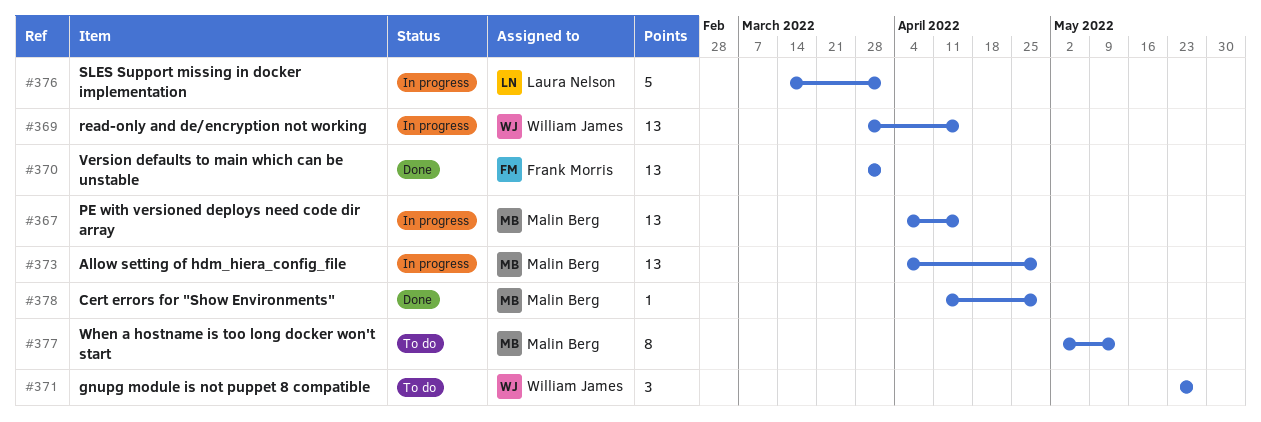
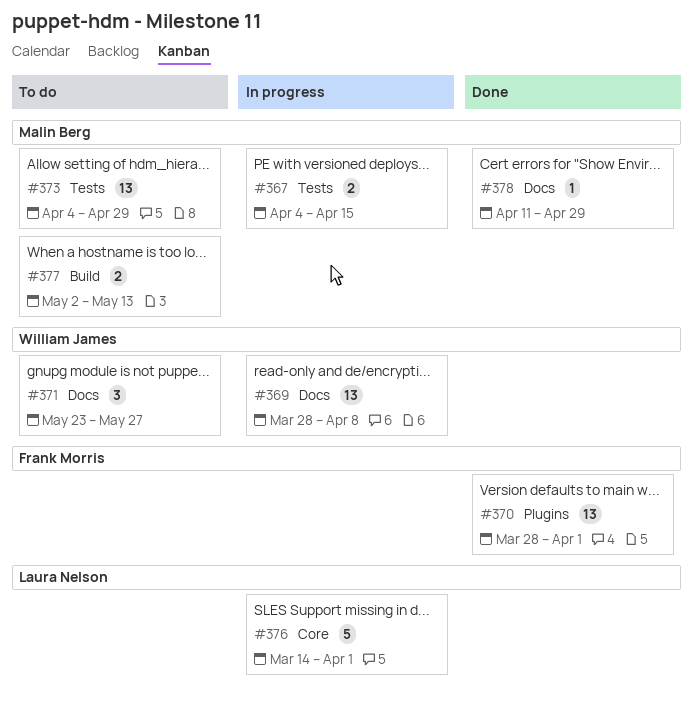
#367, estimate: 13 -> 2
#369, due: Apr 15 -> Apr 8
#373, status: In progress -> To do
#377, estimate: 8 -> 2

